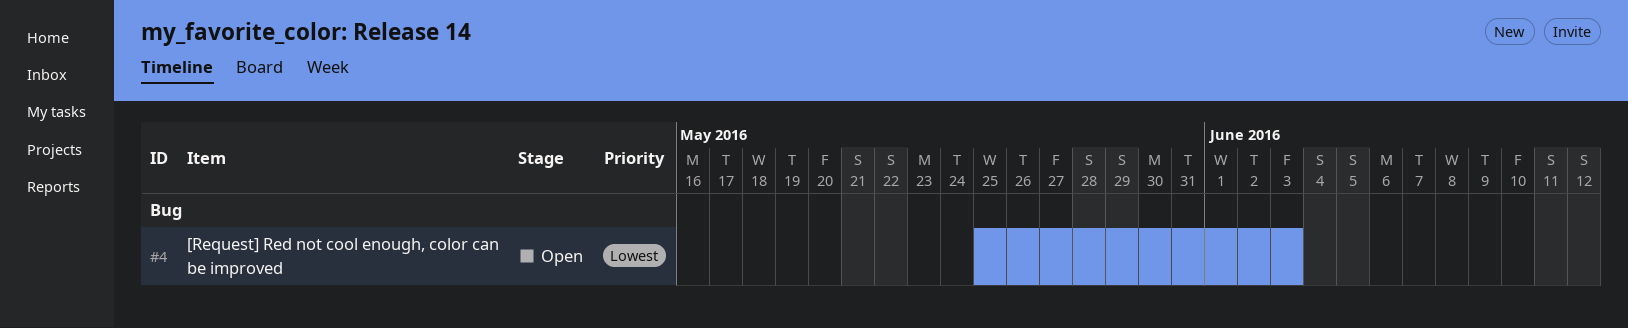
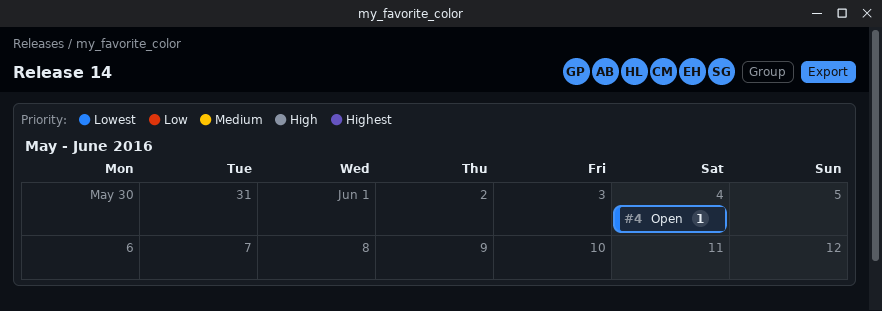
#4, due: Jun 3 -> Jun 4

